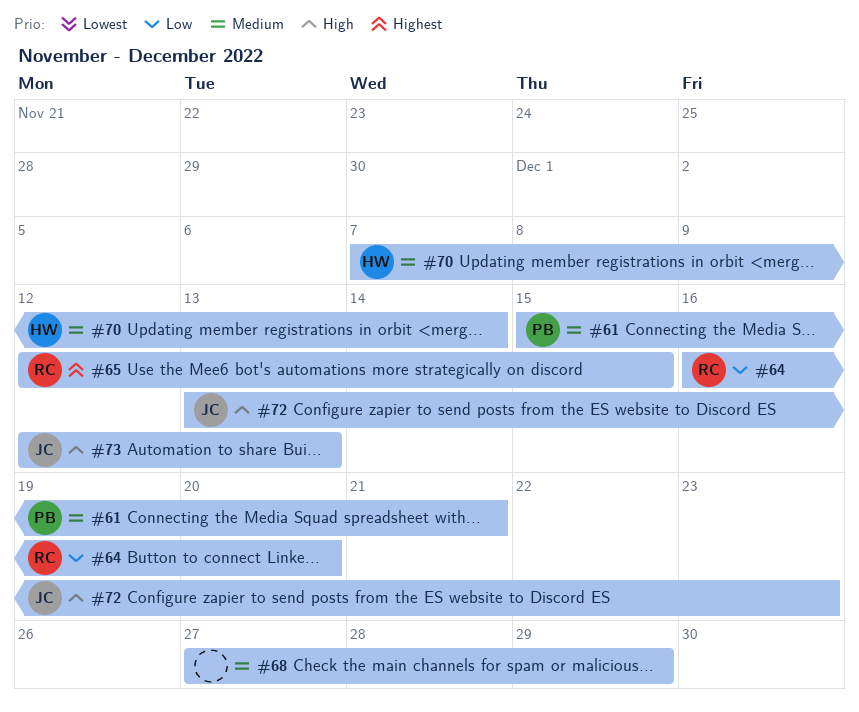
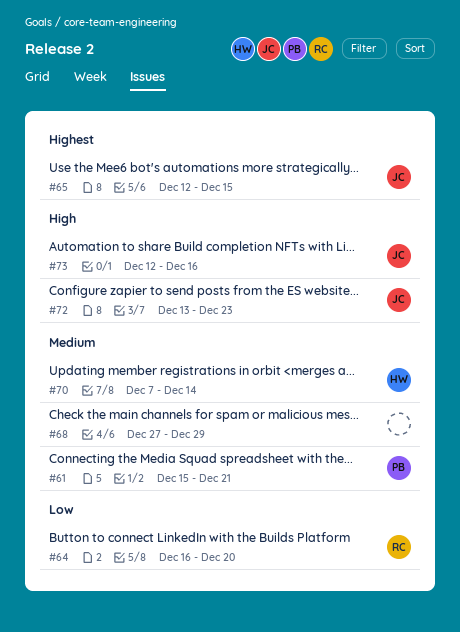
#65, owner: RC -> JC
#73, due: Dec 13 -> Dec 16

